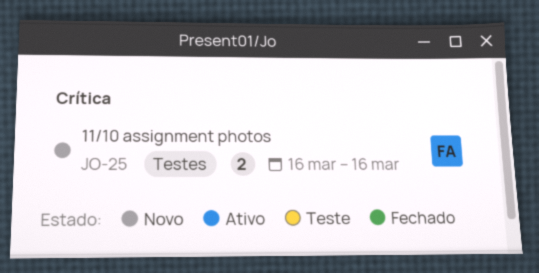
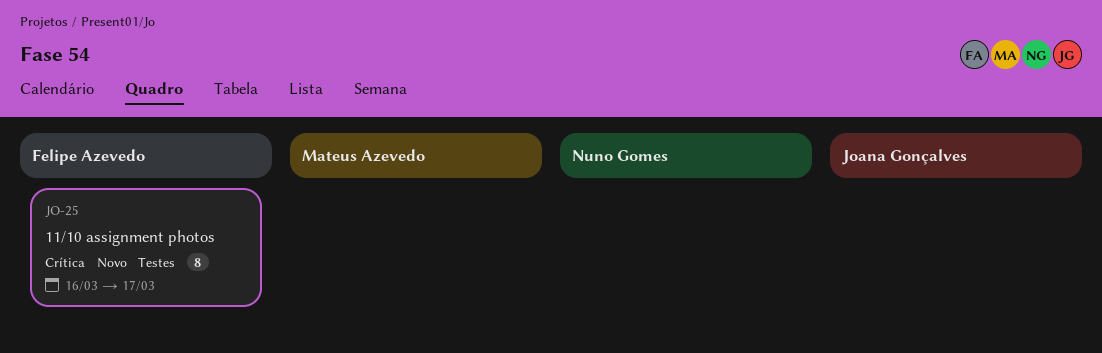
JO-25, estimate: 2 -> 8
JO-25, due: Mar 16 -> Mar 17

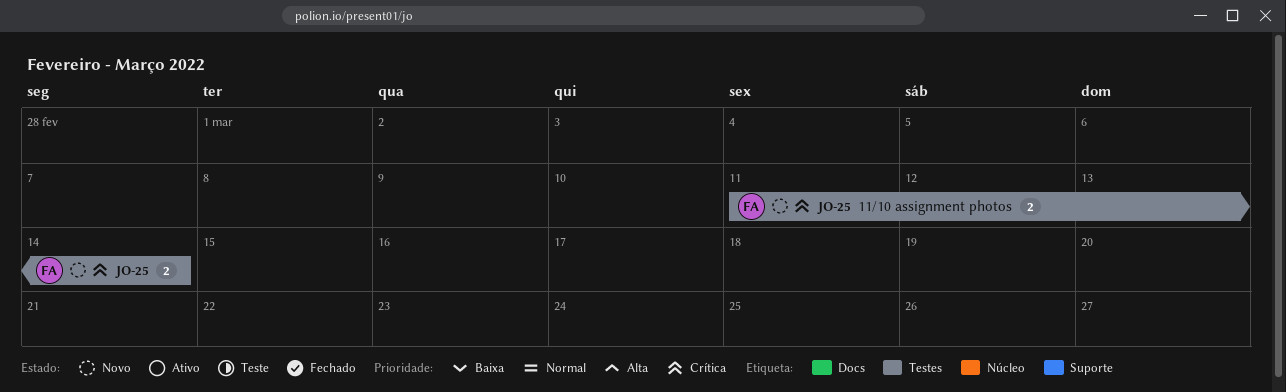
JO-25, estimate: 8 -> 2
JO-25, start: Mar 16 -> Mar 11
JO-25, due: Mar 17 -> Mar 14

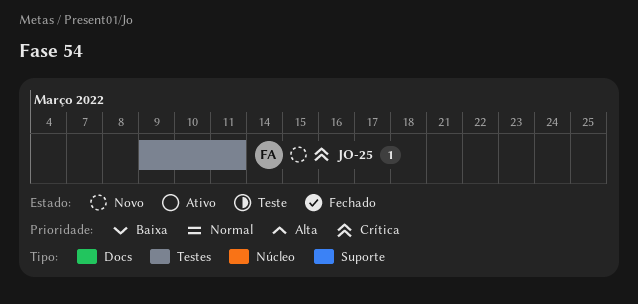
JO-25, estimate: 2 -> 1
JO-25, start: Mar 11 -> Mar 9
JO-25, due: Mar 14 -> Mar 11

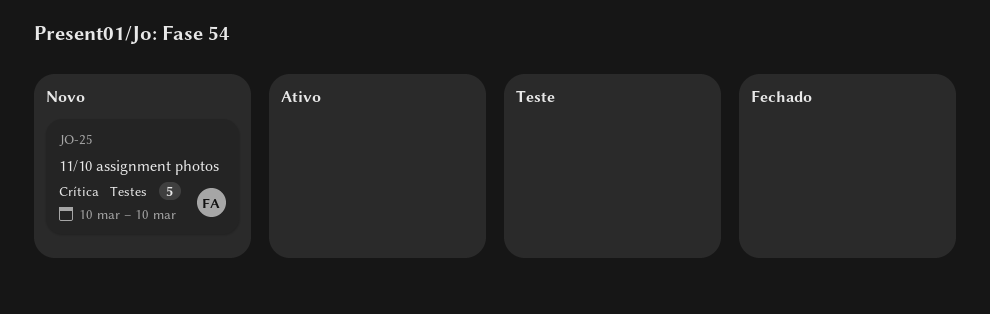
JO-25, estimate: 1 -> 5
JO-25, start: Mar 9 -> Mar 10
JO-25, due: Mar 11 -> Mar 10

